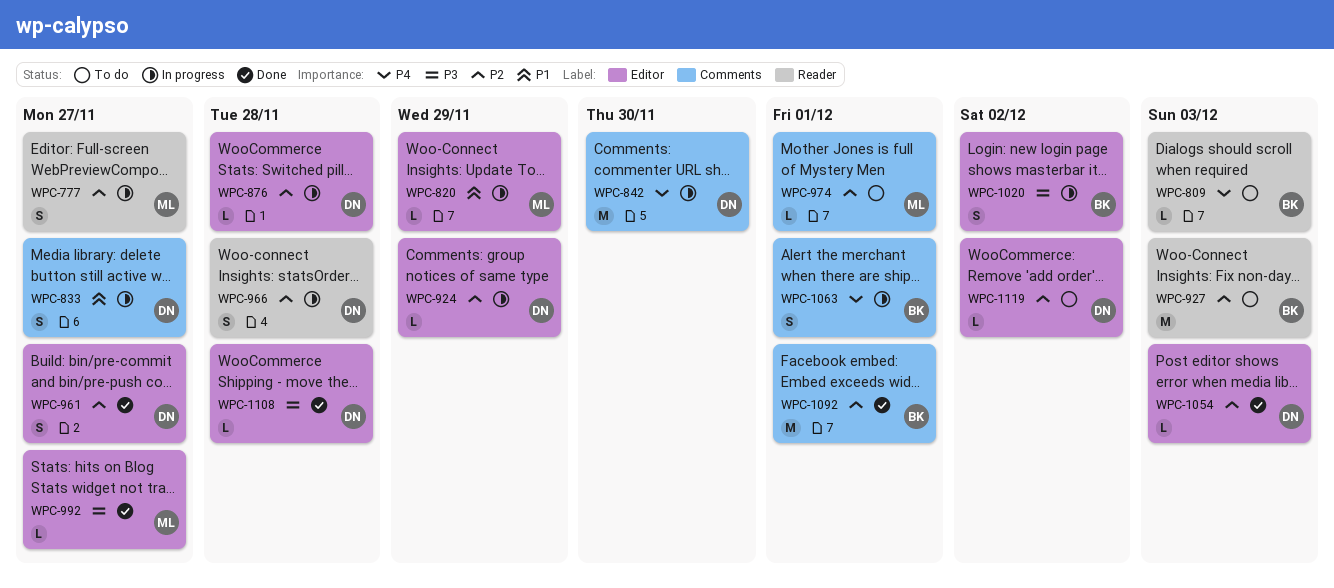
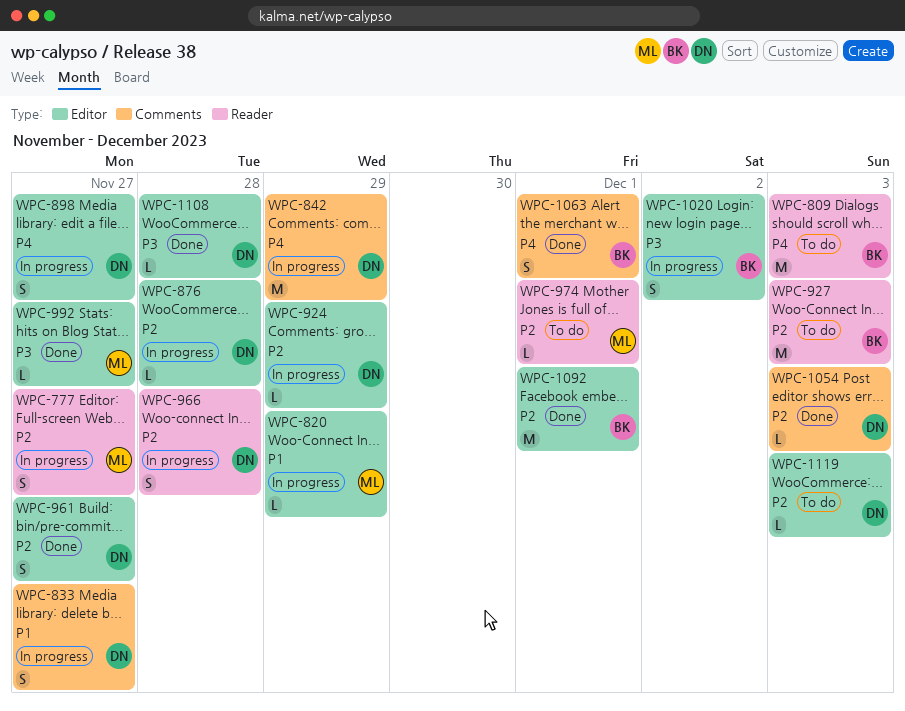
WPC-809, estimate: L -> M
WPC-842, due: Nov 30 -> Nov 29
WPC-898: none -> present
WPC-974, label: Comments -> Reader
WPC-1054, label: Editor -> Comments
WPC-1063, status: In progress -> Done
WPC-1092, label: Comments -> Editor
WPC-1119, due: Dec 2 -> Dec 3

